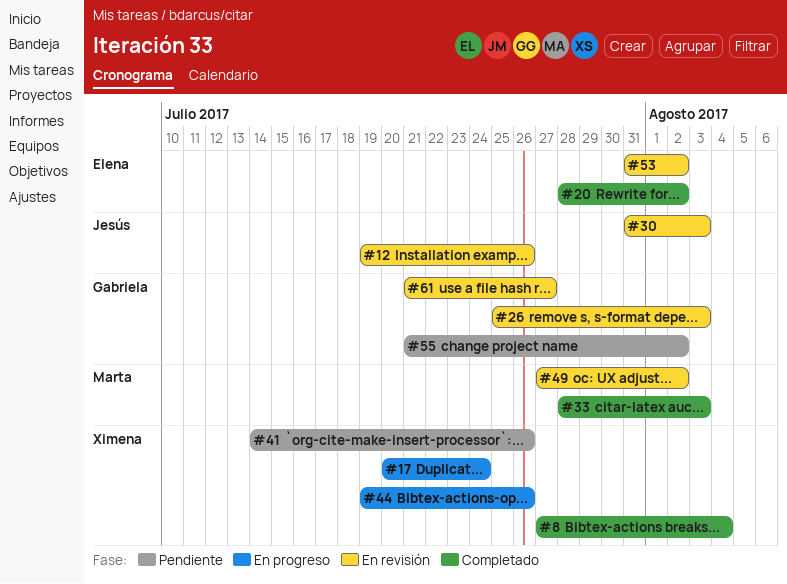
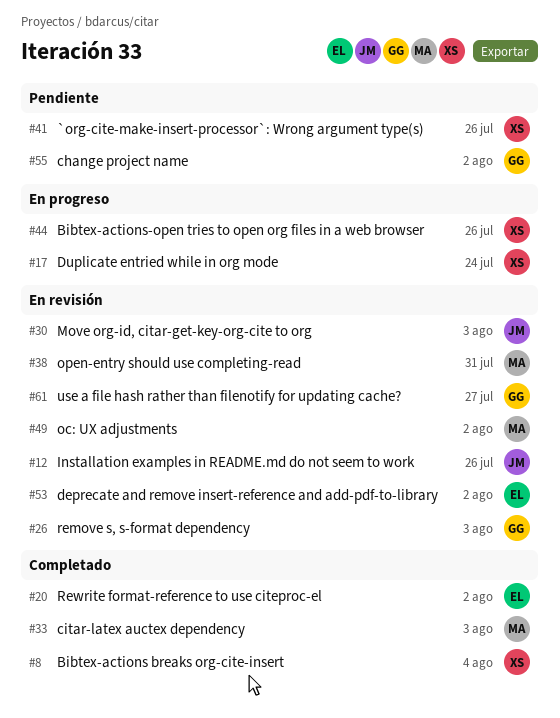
#38: none -> present

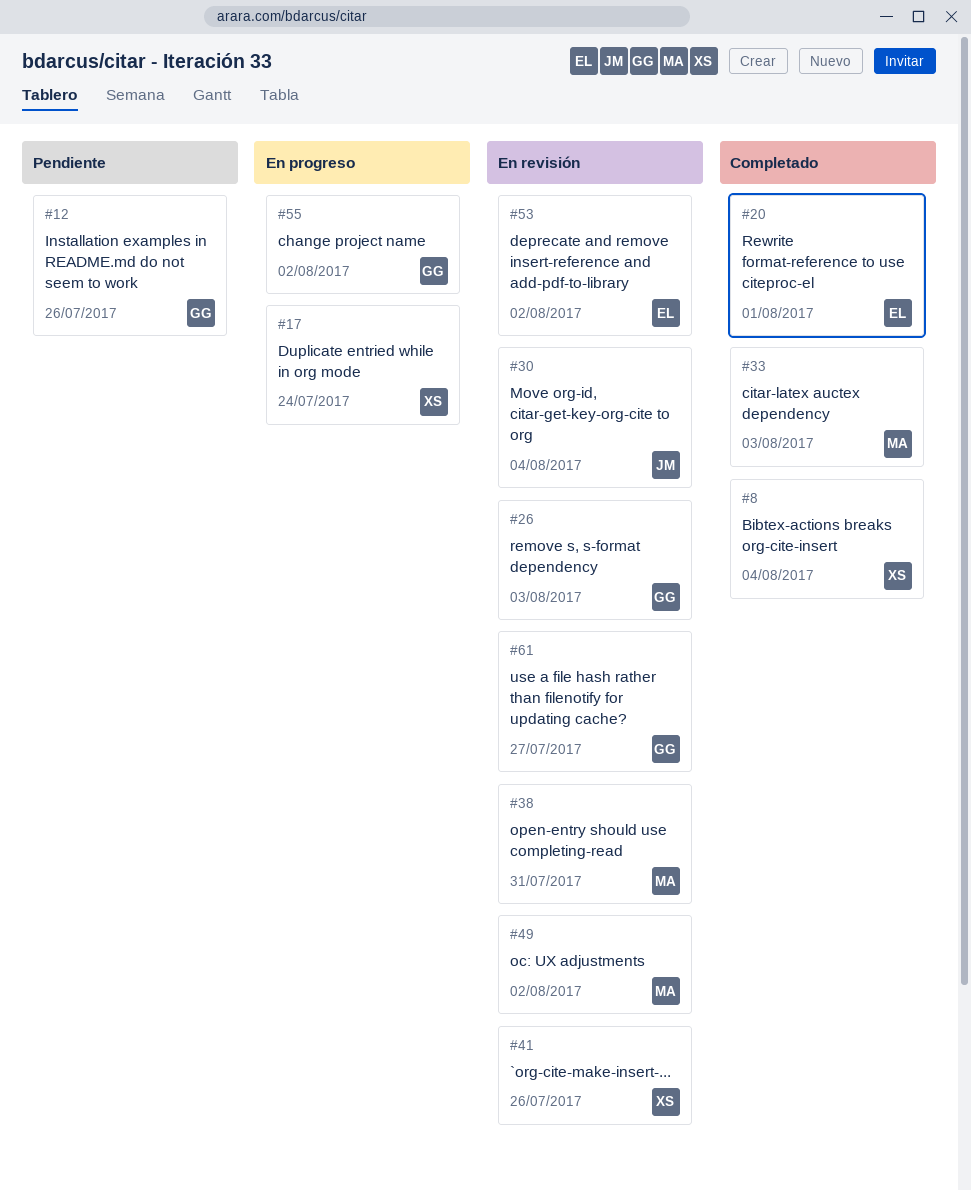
#12, status: En revisión -> Pendiente
#12, owner: JM -> GG
#20, due: Aug 2 -> Aug 1
#30, due: Aug 3 -> Aug 4
#41, status: Pendiente -> En revisión
#44: present -> none
#55, status: Pendiente -> En progreso

